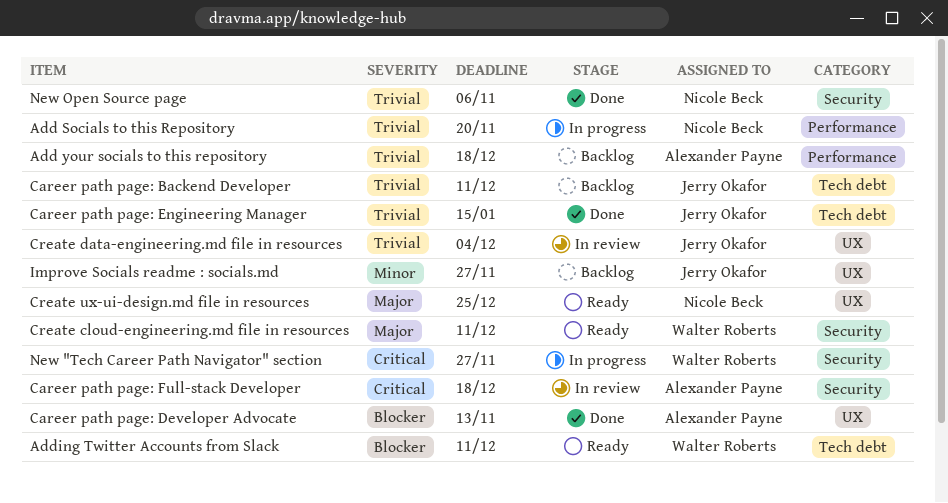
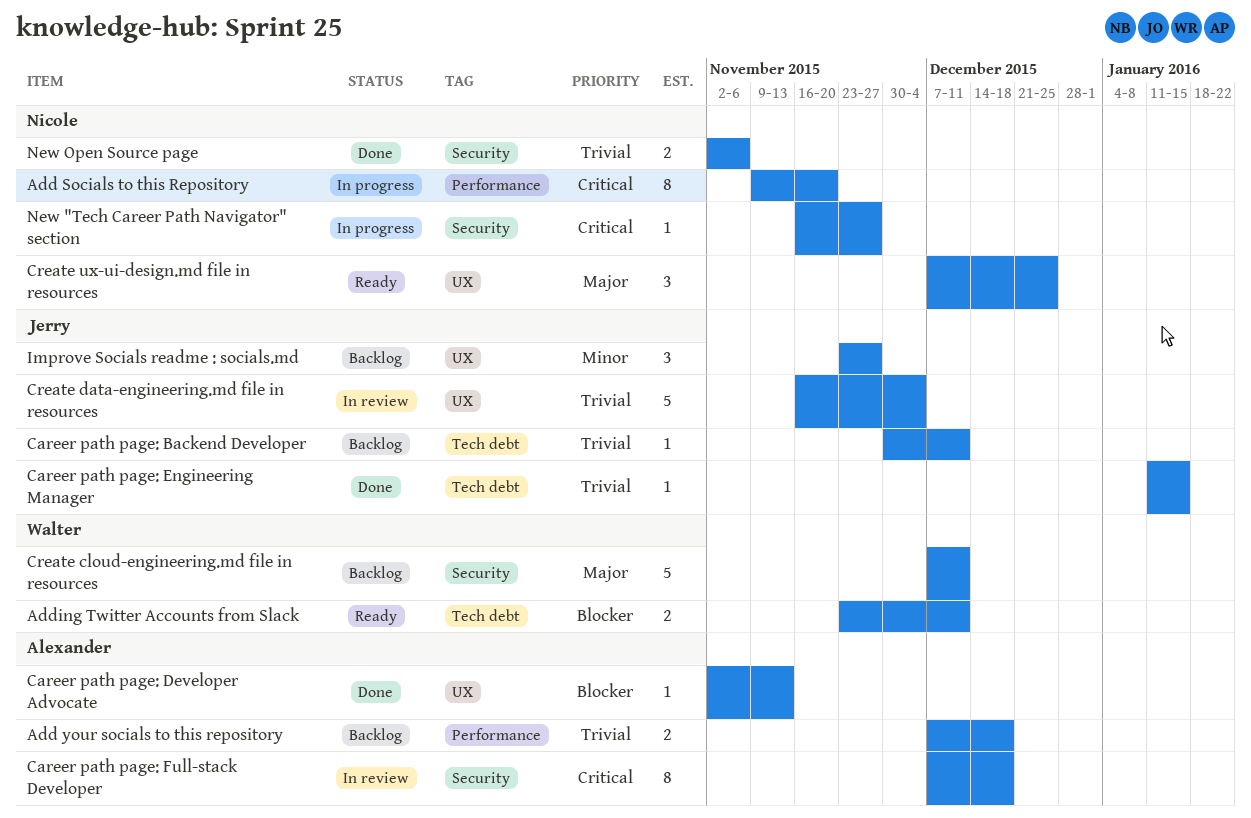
Add Socials to this Repository, priority: Trivial -> Critical
Create cloud-engineering.md file in resources, status: Ready -> Backlog
New "Tech Career Path Navigator" section, owner: Walter Roberts -> Nicole Beck

